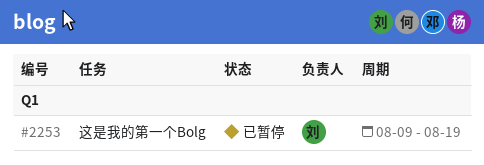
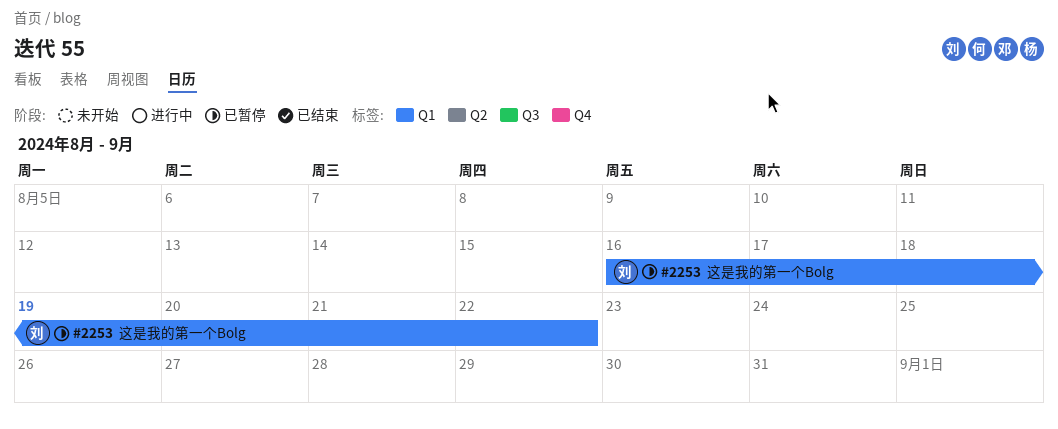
#2253, start: Aug 9 -> Aug 16
#2253, due: Aug 19 -> Aug 22

